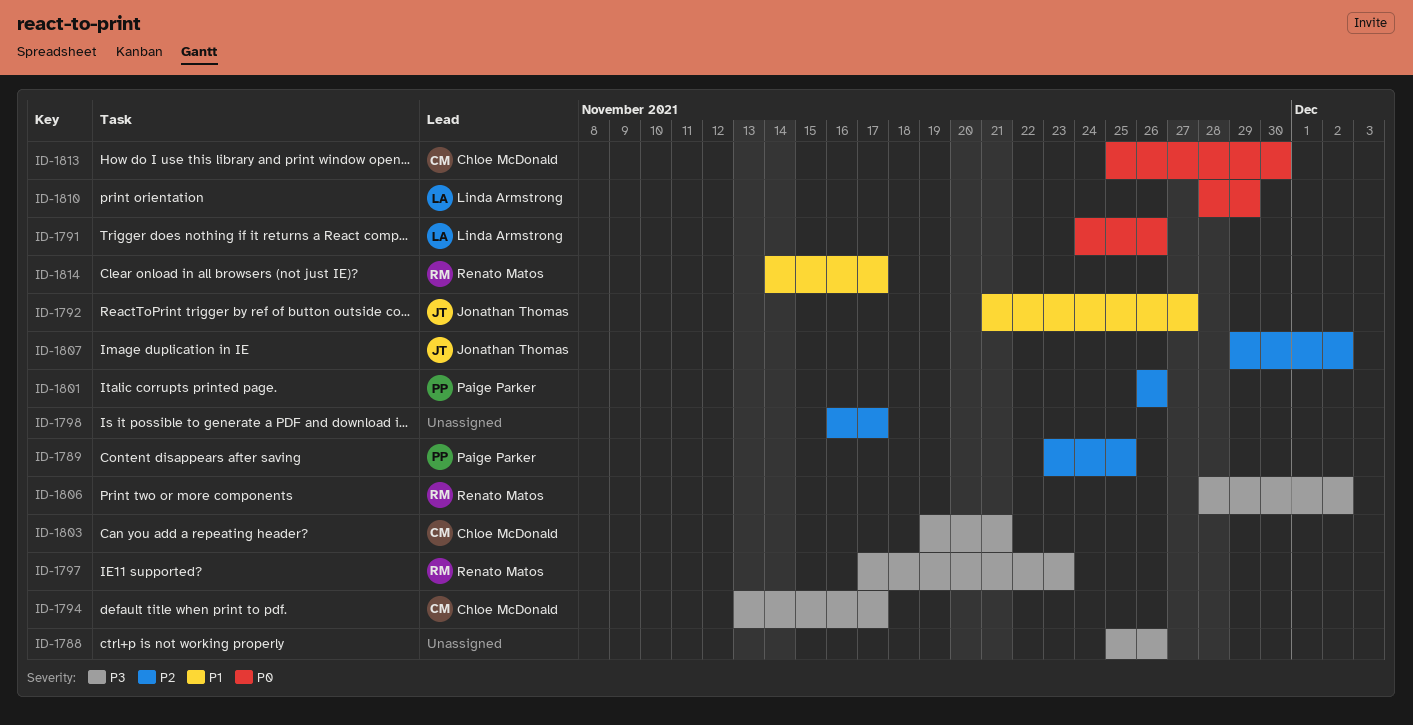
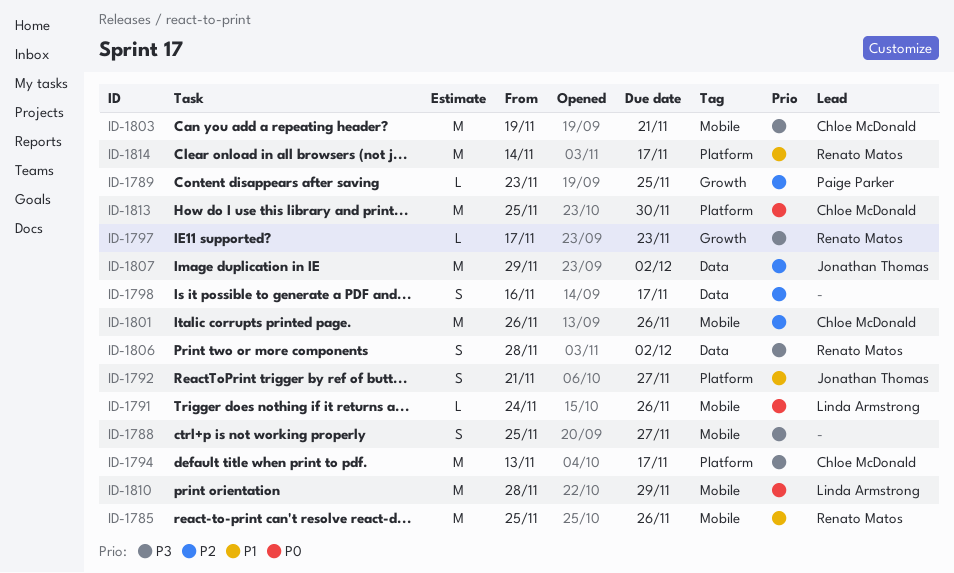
ID-1785: none -> present
ID-1788, due: Nov 26 -> Nov 27
ID-1801, owner: Paige Parker -> Chloe McDonald

